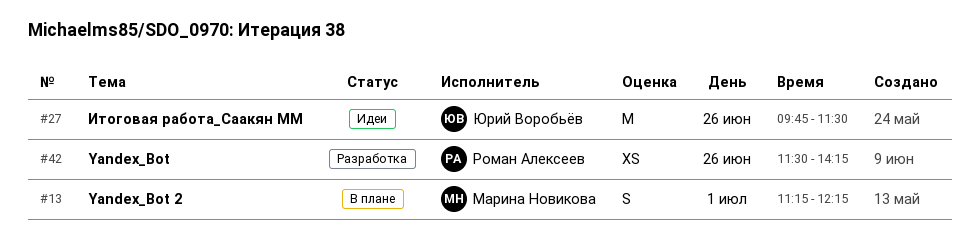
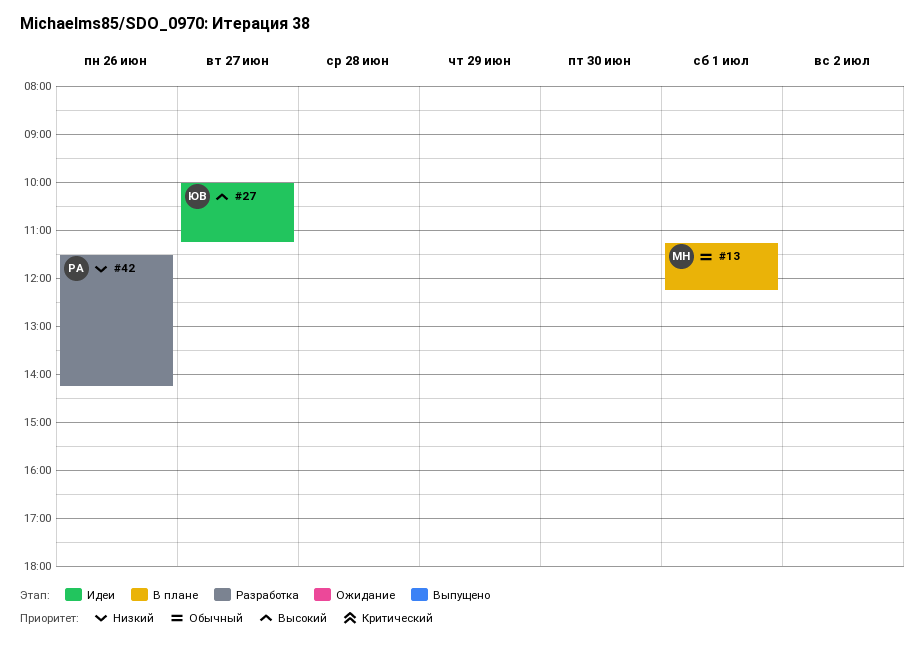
#27, day: Jun 26 -> Jun 27
#27, begins: 09:45 -> 10:00
#27, ends: 11:30 -> 11:15

